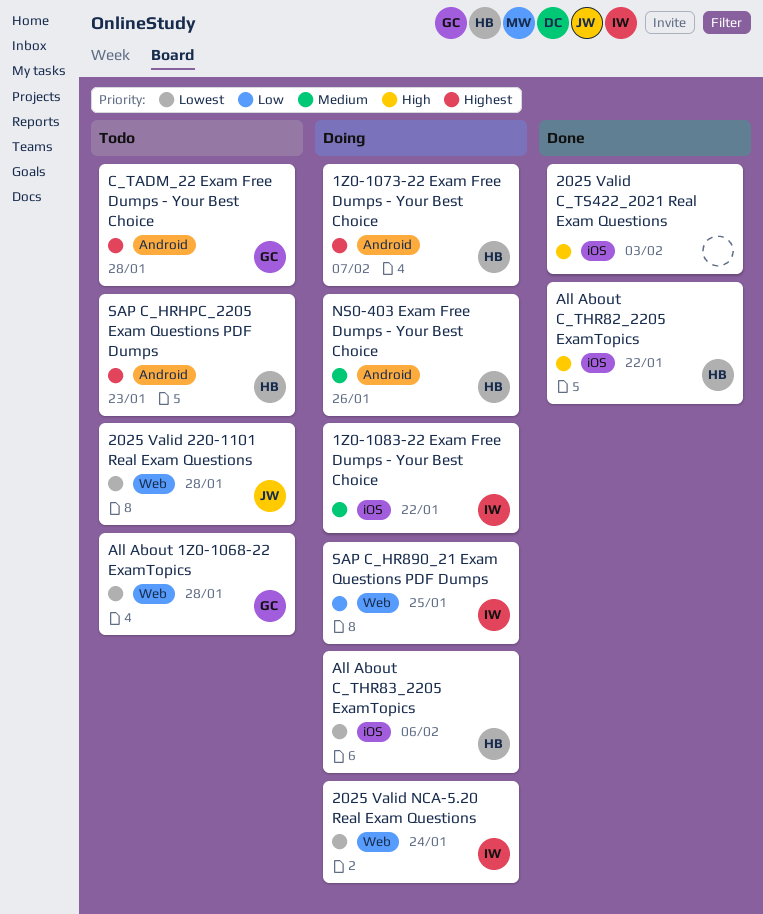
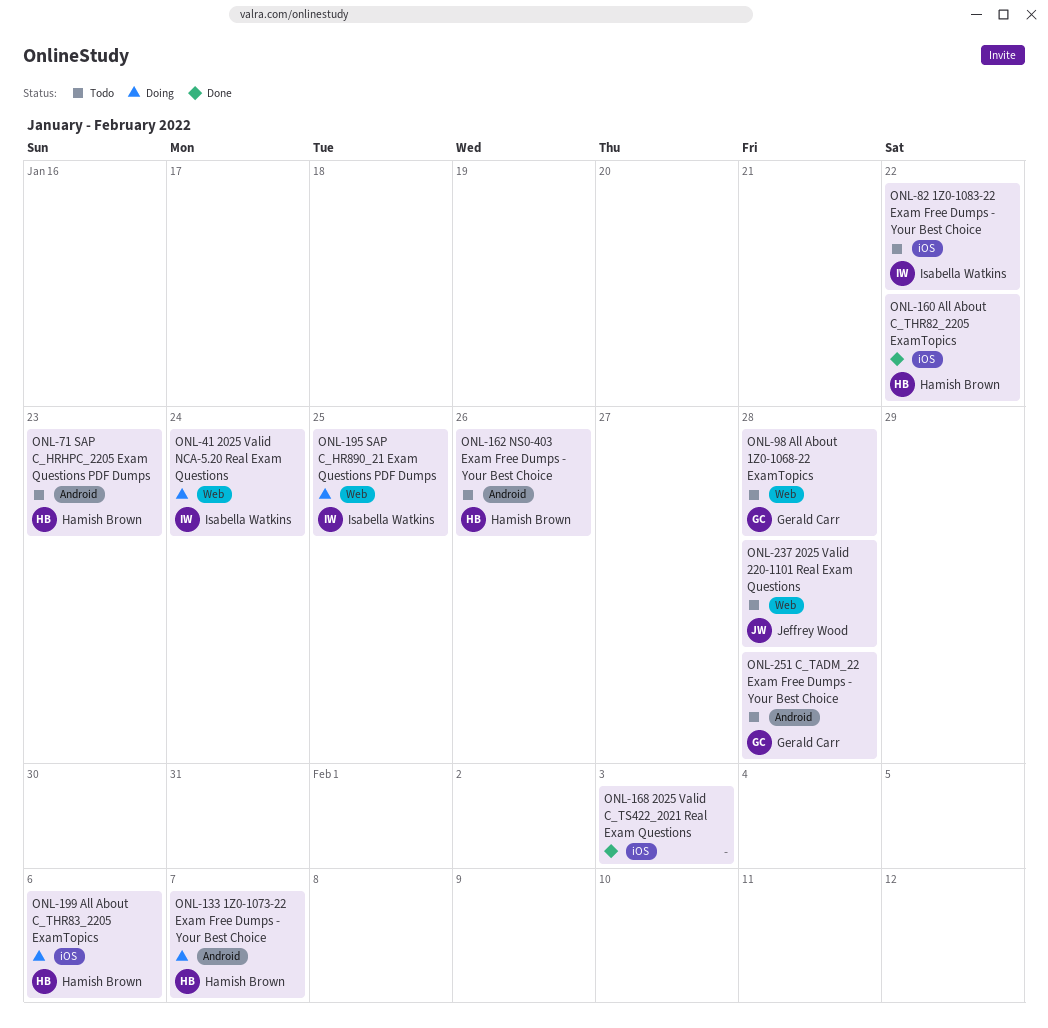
1Z0-1083-22 Exam Free Dumps - Your Best Choice, status: Doing -> Todo
NS0-403 Exam Free Dumps - Your Best Choice, status: Doing -> Todo

